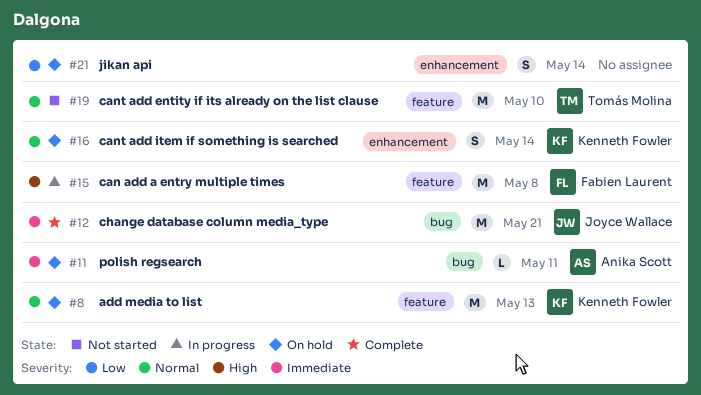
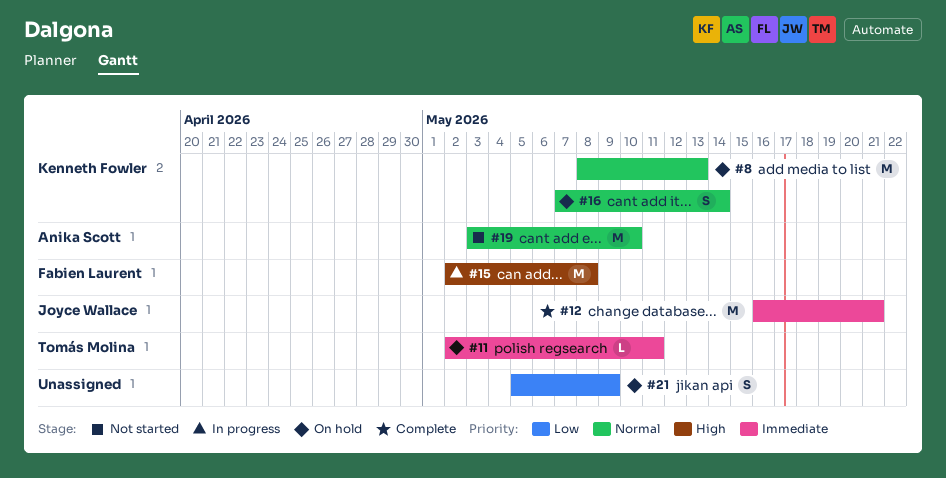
#11, owner: Anika Scott -> Tomás Molina
#19, owner: Tomás Molina -> Anika Scott
#21, due: May 14 -> May 9

